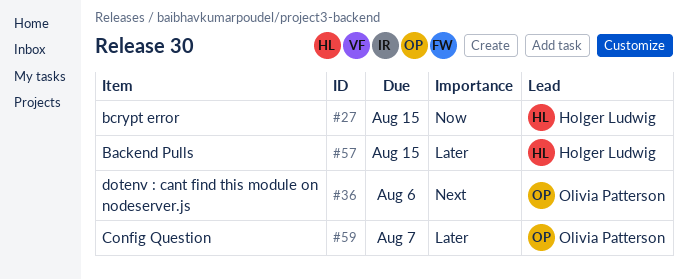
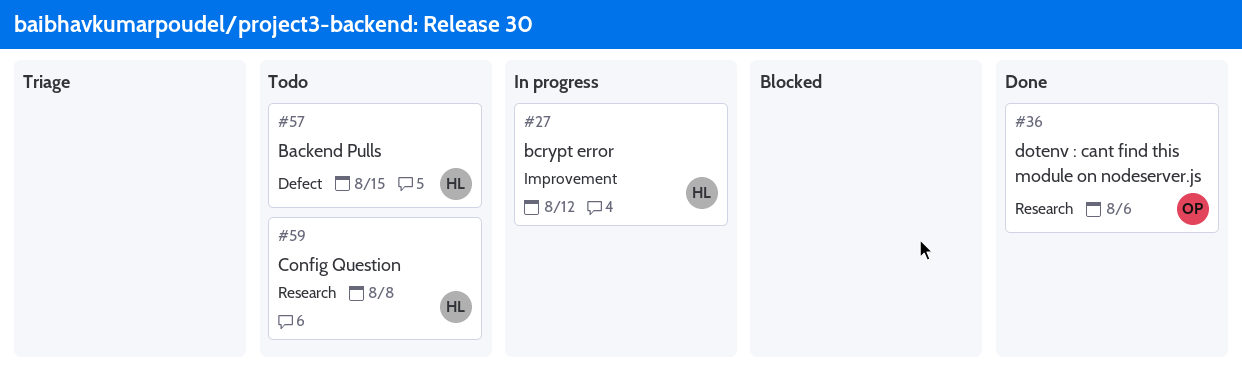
#27, due: Aug 15 -> Aug 12
#59, owner: Olivia Patterson -> Holger Ludwig
#59, due: Aug 7 -> Aug 8

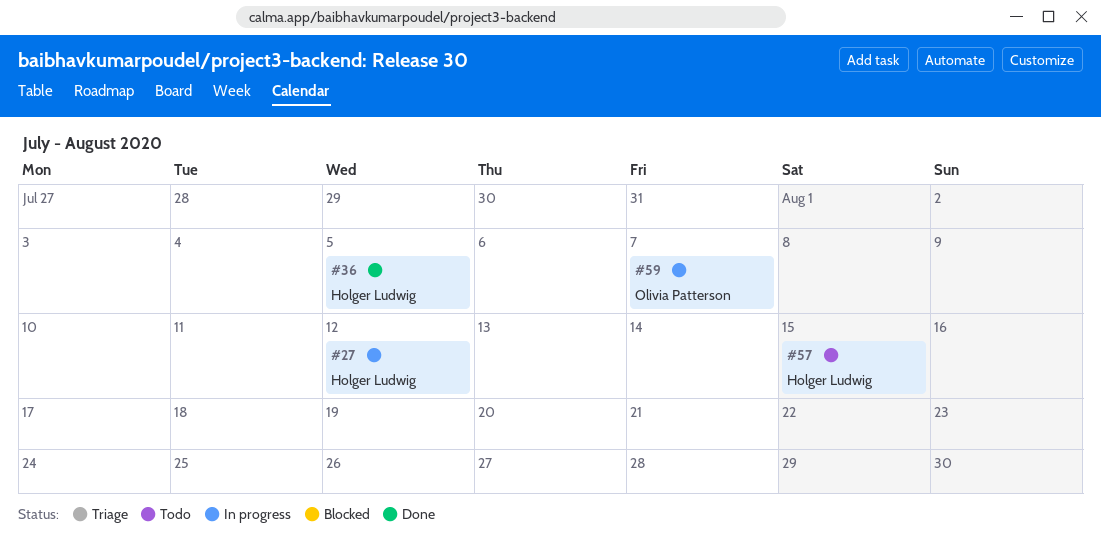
#36, owner: Olivia Patterson -> Holger Ludwig
#36, due: Aug 6 -> Aug 5
#59, status: Todo -> In progress
#59, owner: Holger Ludwig -> Olivia Patterson
#59, due: Aug 8 -> Aug 7

